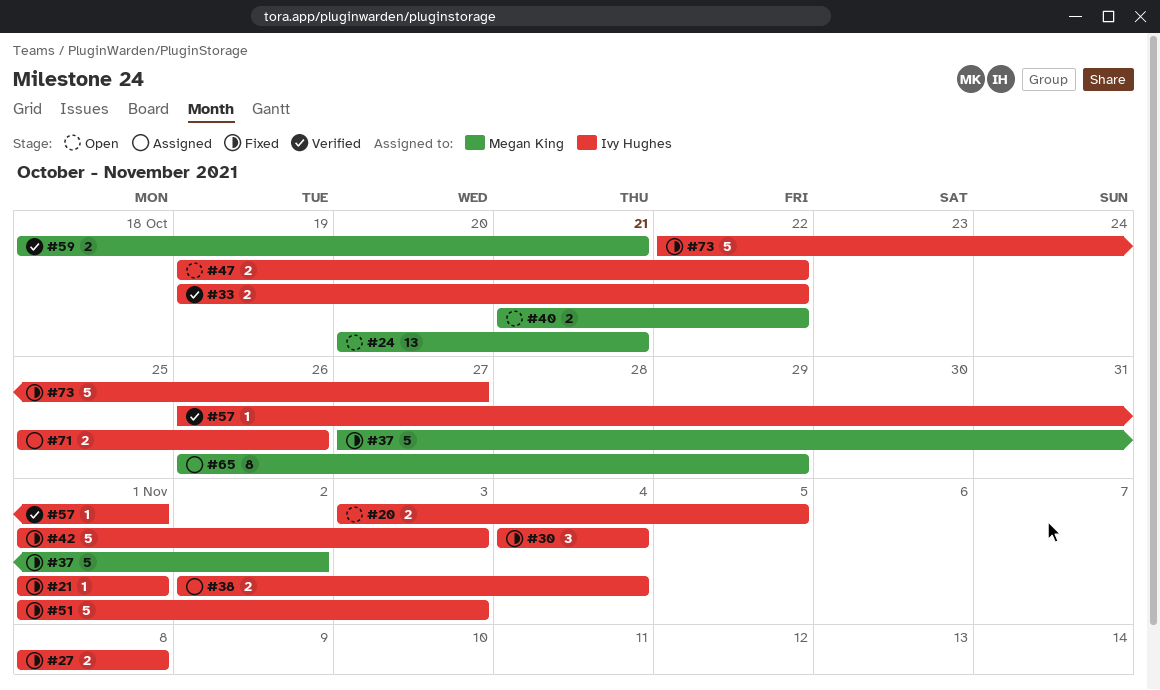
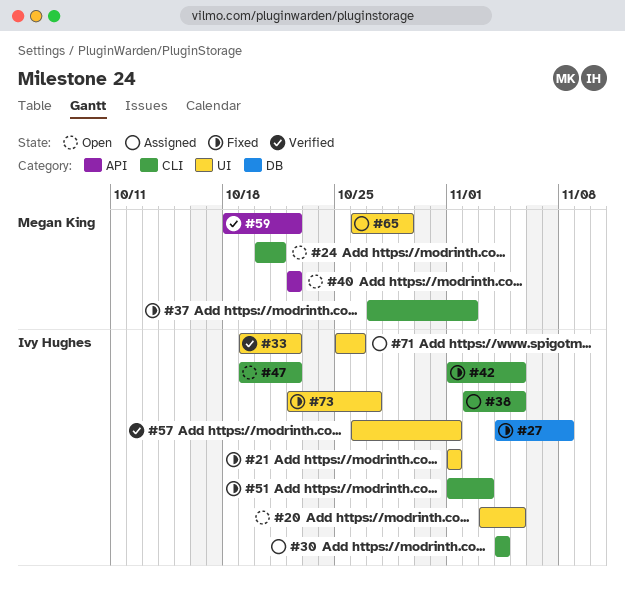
#27, start: Nov 8 -> Nov 4
#30, status: Fixed -> Assigned
#38, due: Nov 4 -> Nov 5
#40, start: Oct 21 -> Oct 22
#42, due: Nov 3 -> Nov 5
#59, due: Oct 21 -> Oct 22

